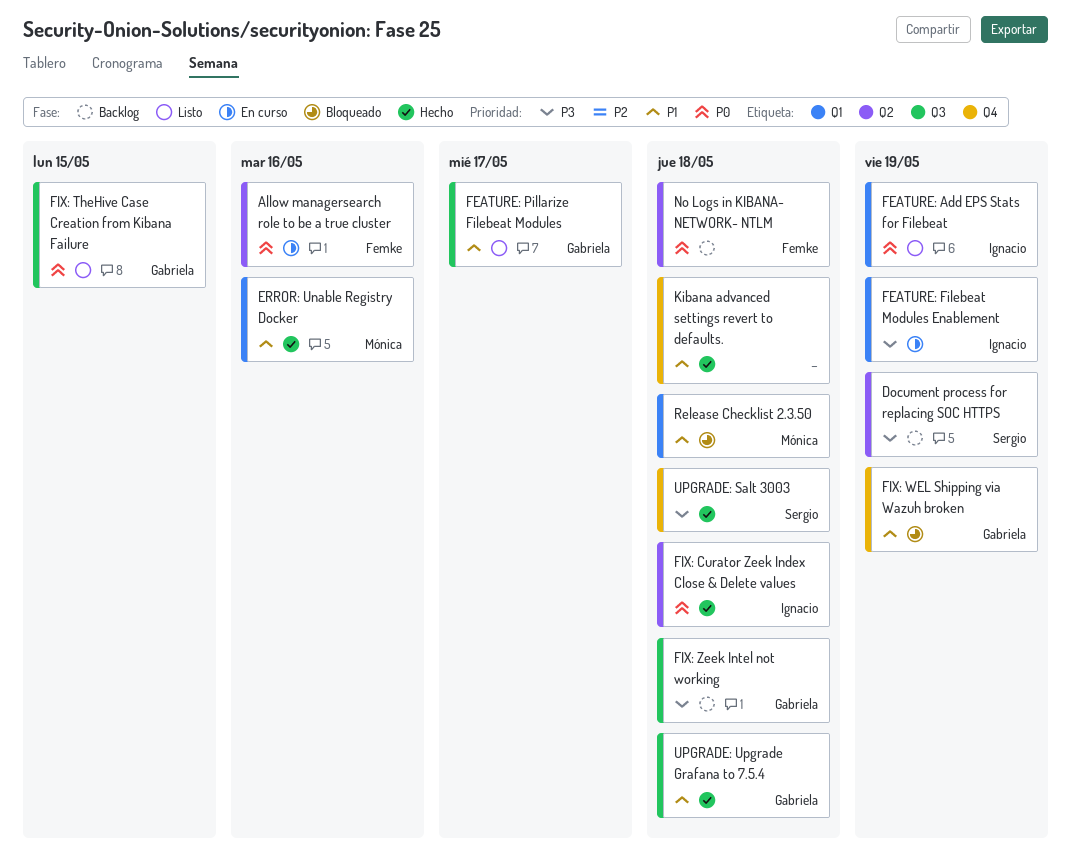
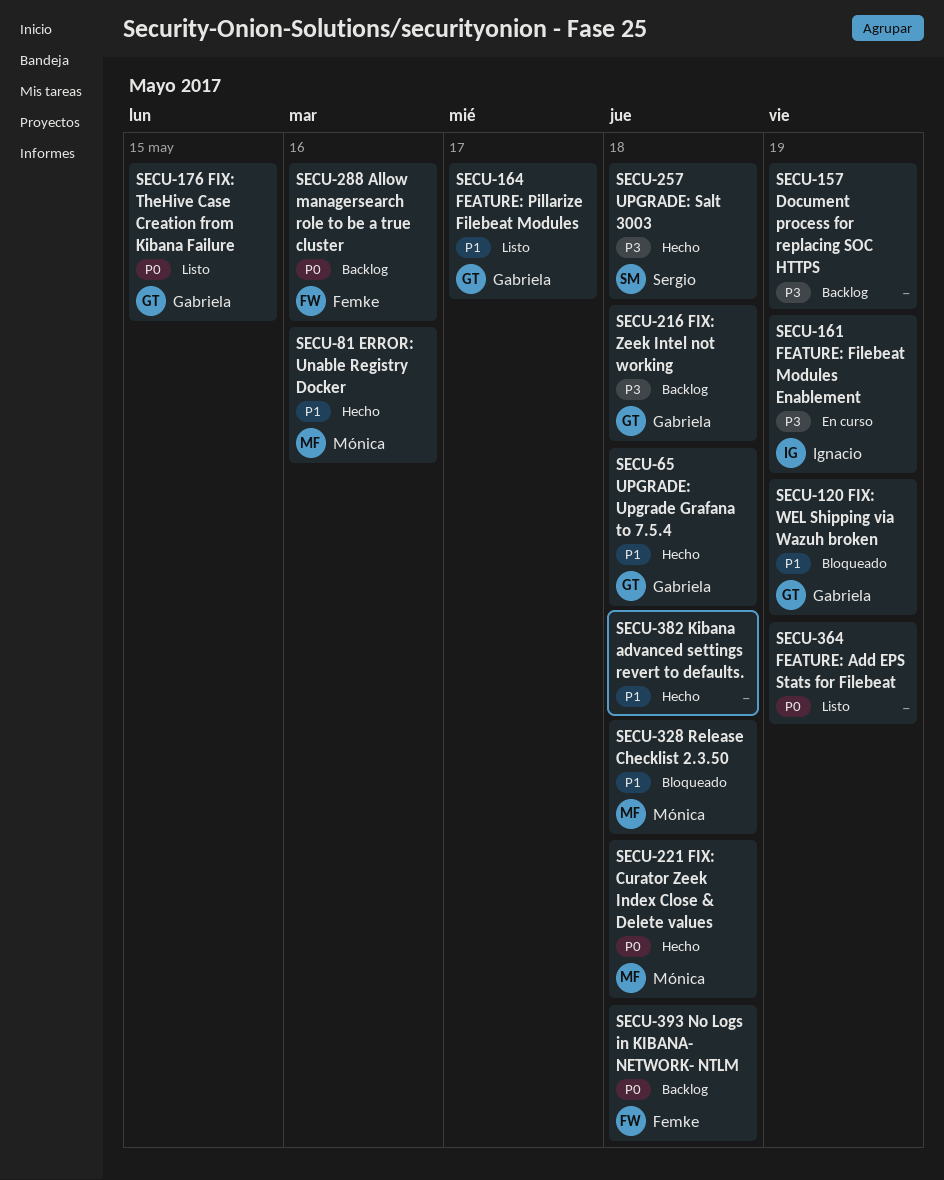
Allow managersearch role to be a true cluster, status: En curso -> Backlog
Document process for replacing SOC HTTPS, owner: Sergio -> none
FEATURE: Add EPS Stats for Filebeat, owner: Ignacio -> none
FIX: Curator Zeek Index Close & Delete values, owner: Ignacio -> Mónica

